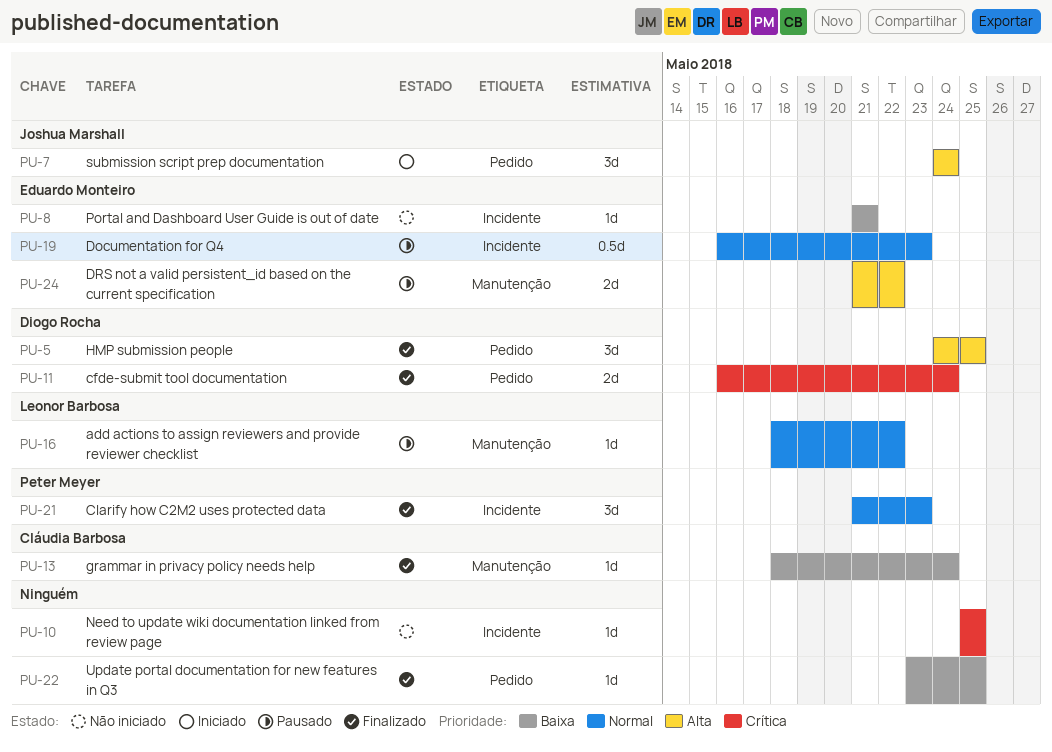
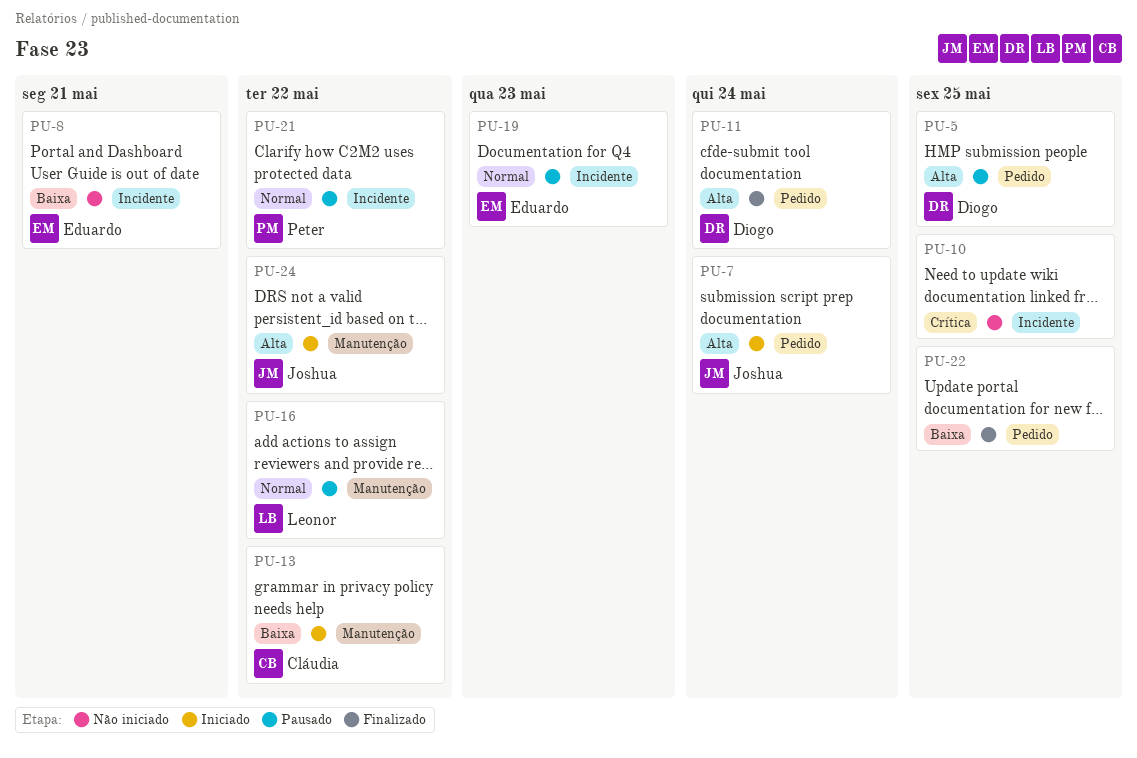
PU-5, status: Finalizado -> Pausado
PU-11, priority: Crítica -> Alta
PU-13, status: Finalizado -> Iniciado
PU-13, due: May 24 -> May 22
PU-21, status: Finalizado -> Pausado
PU-21, due: May 23 -> May 22
PU-24, status: Pausado -> Iniciado
PU-24, owner: Eduardo Monteiro -> Joshua Marshall

